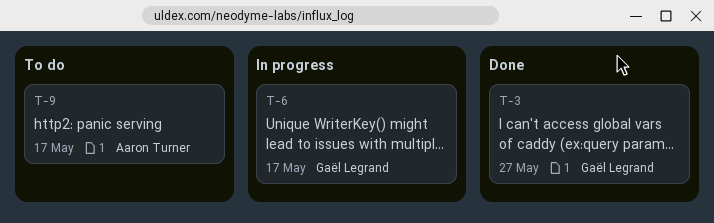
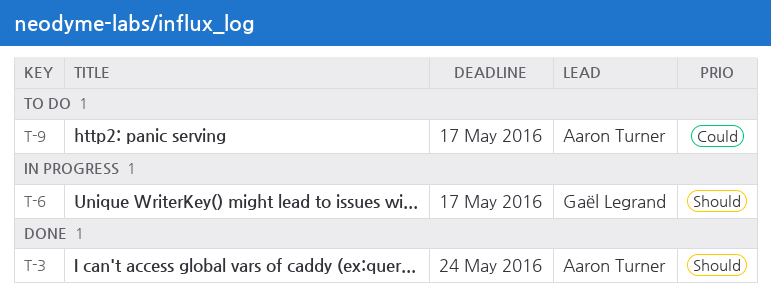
T-3, owner: Gaël Legrand -> Aaron Turner
T-3, due: May 27 -> May 24

